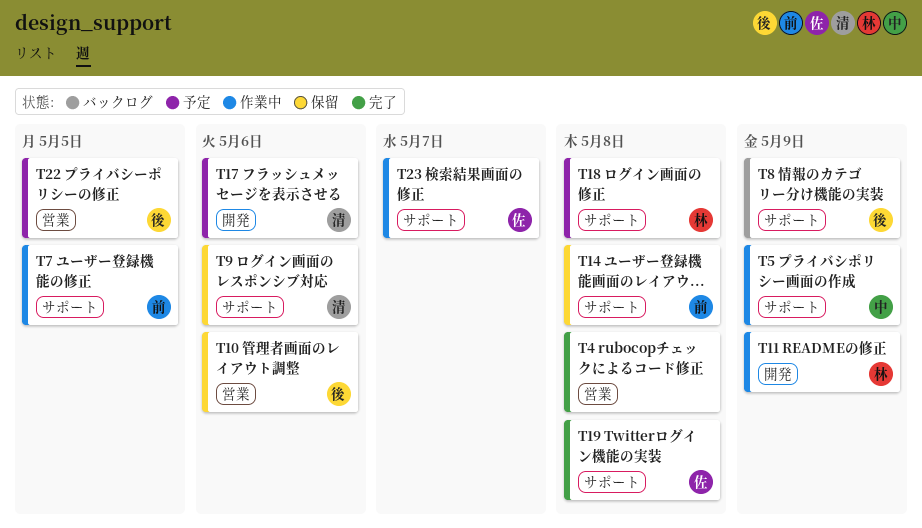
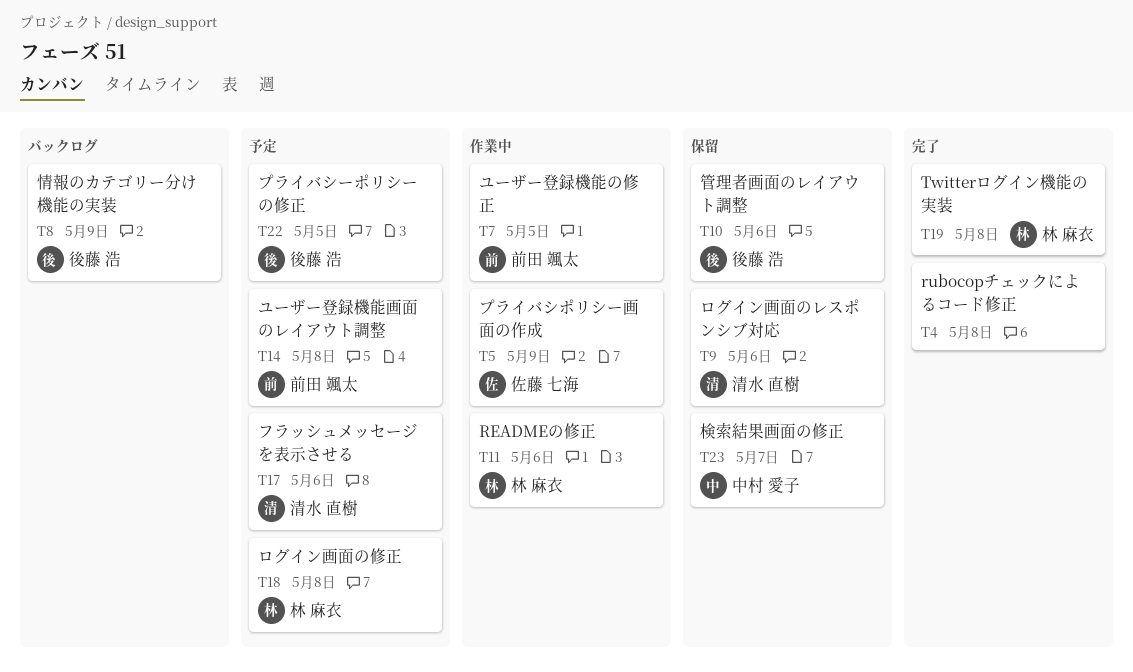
T5, owner: 中村 愛子 -> 佐藤 七海
T11, due: May 9 -> May 6
T14, status: 保留 -> 予定
T19, owner: 佐藤 七海 -> 林 麻衣
T23, status: 作業中 -> 保留
T23, owner: 佐藤 七海 -> 中村 愛子

